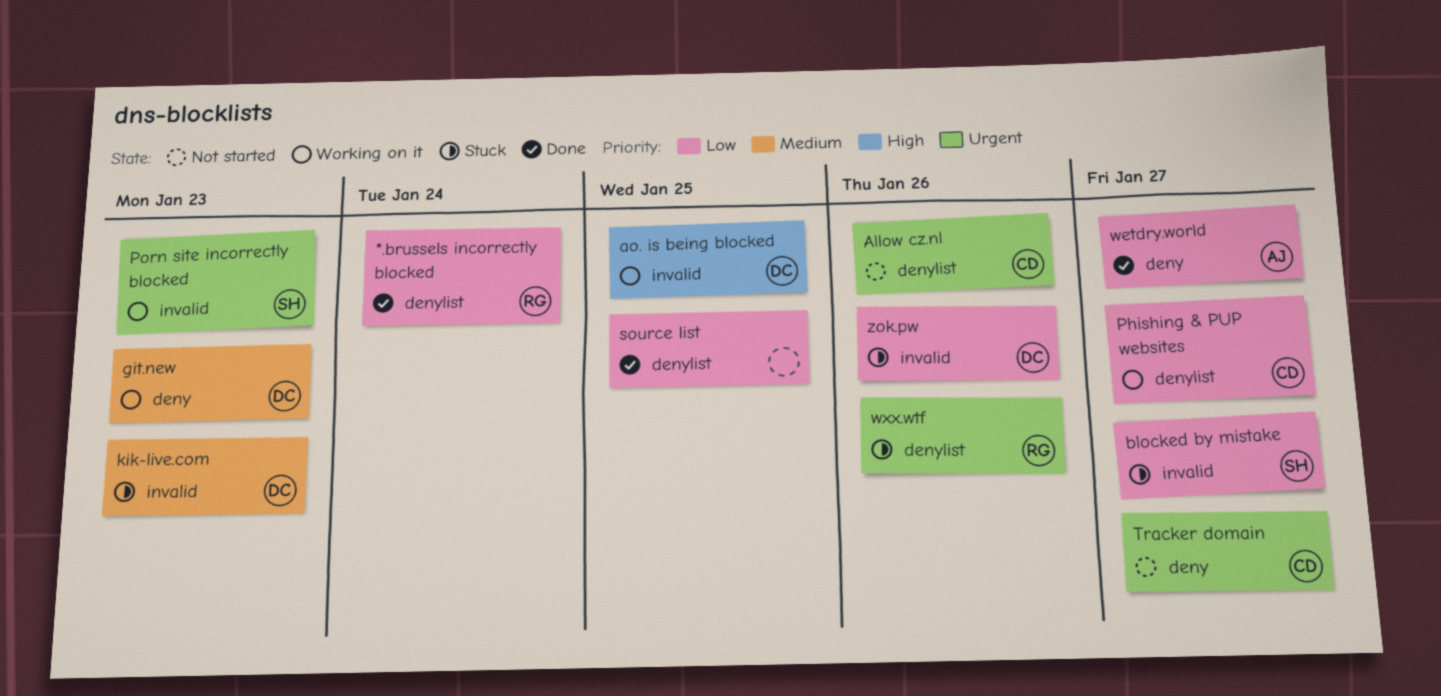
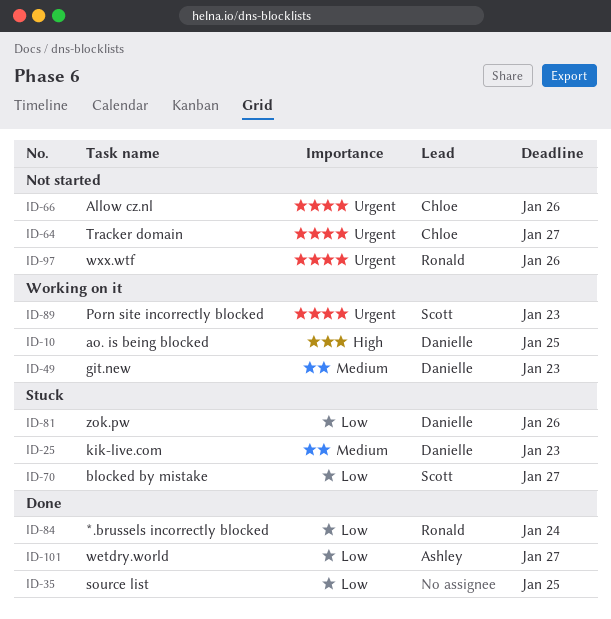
Phishing & PUP websites: present -> none
wxx.wtf, status: Stuck -> Not started

